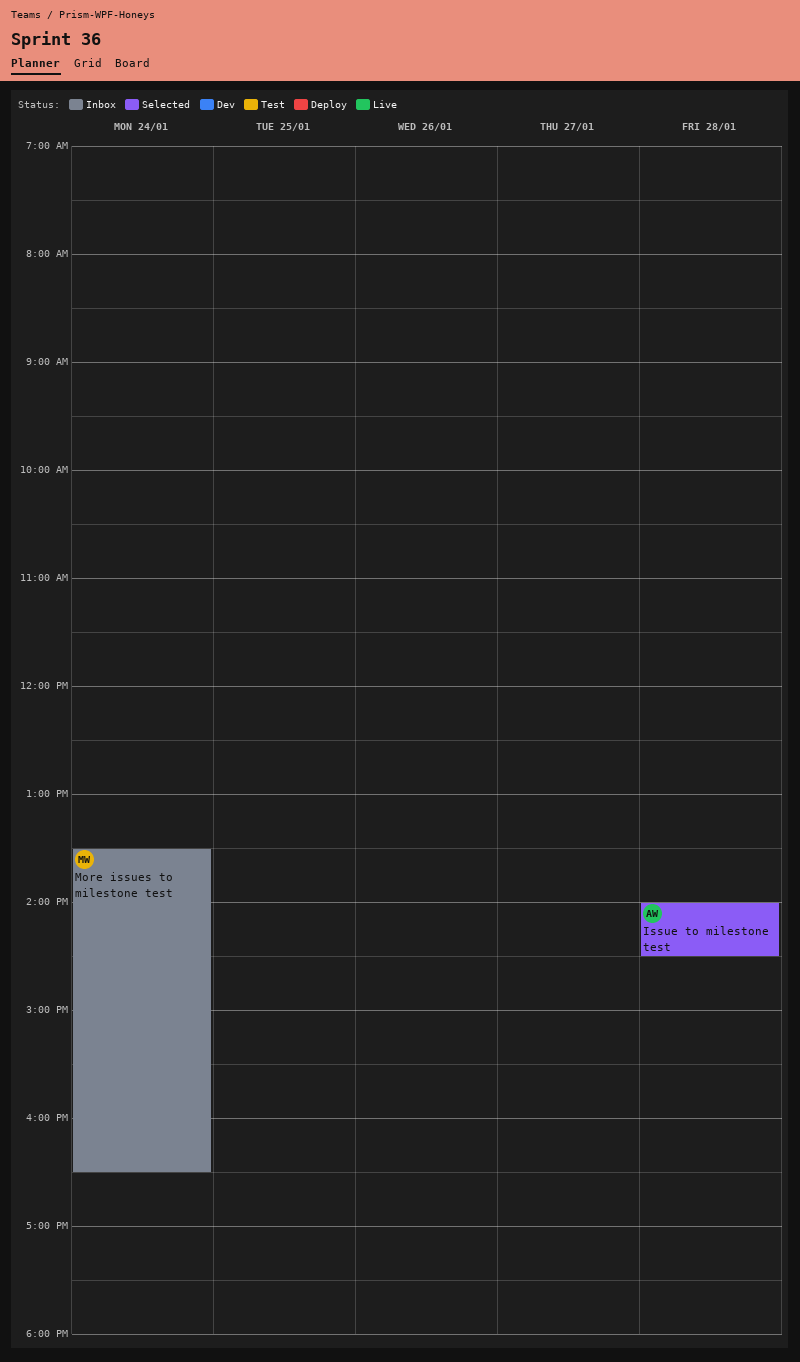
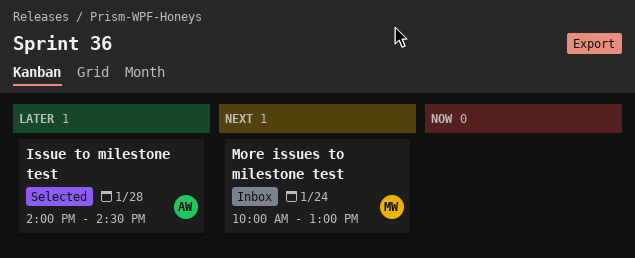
More issues to milestone test, begins: 13:30 -> 10:00
More issues to milestone test, ends: 16:30 -> 13:00

